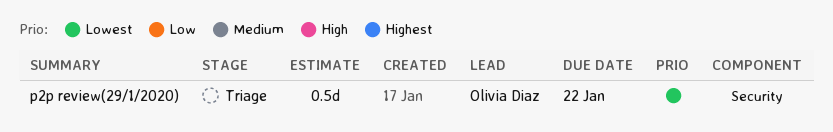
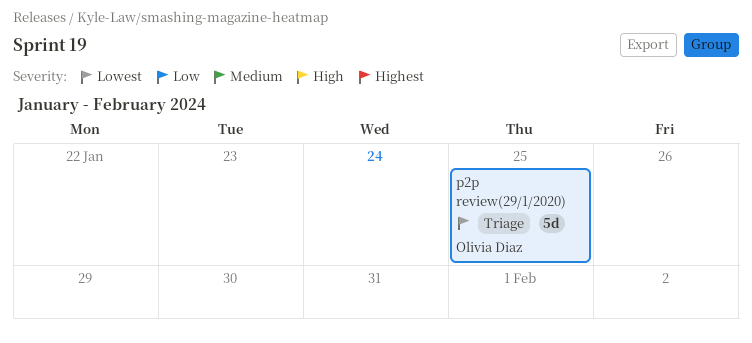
p2p review(29/1/2020), estimate: 0.5d -> 5d
p2p review(29/1/2020), due: Jan 22 -> Jan 25

